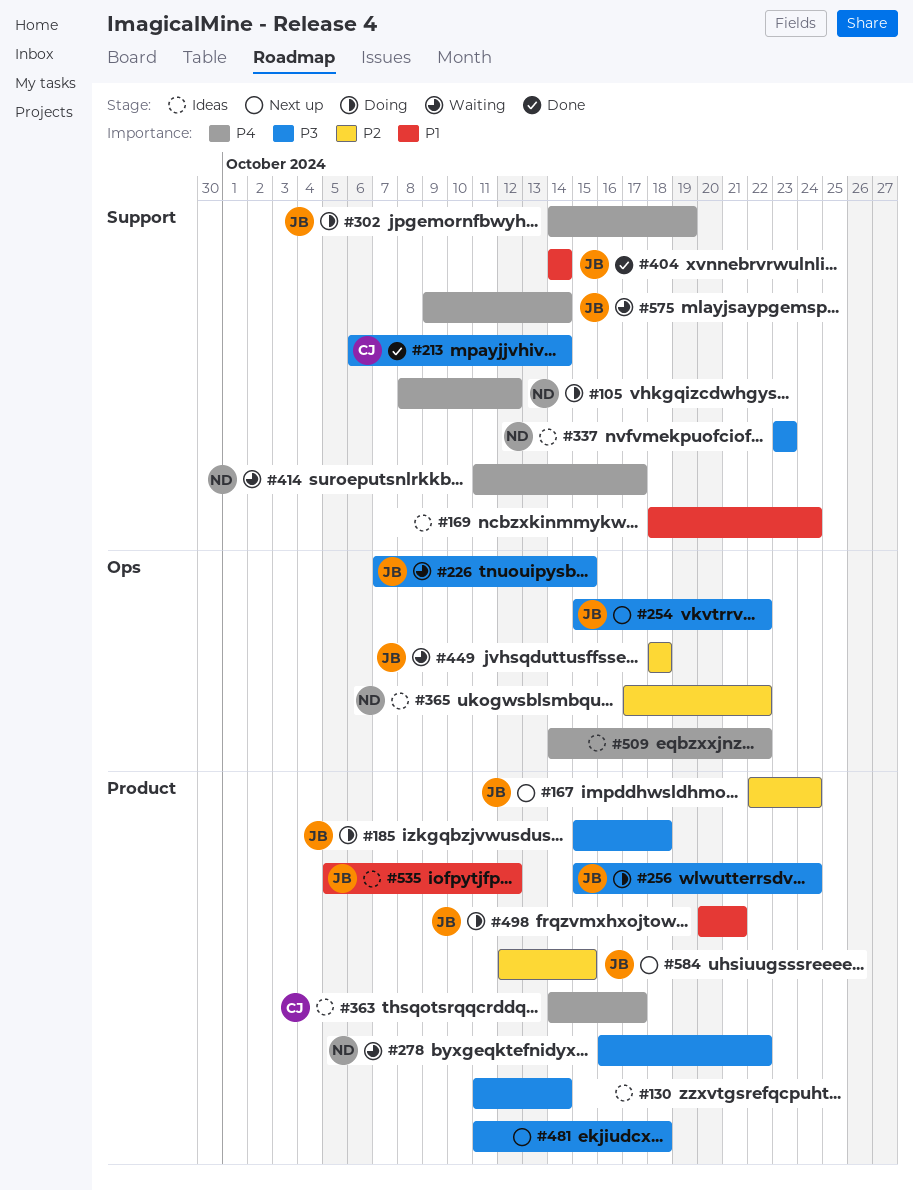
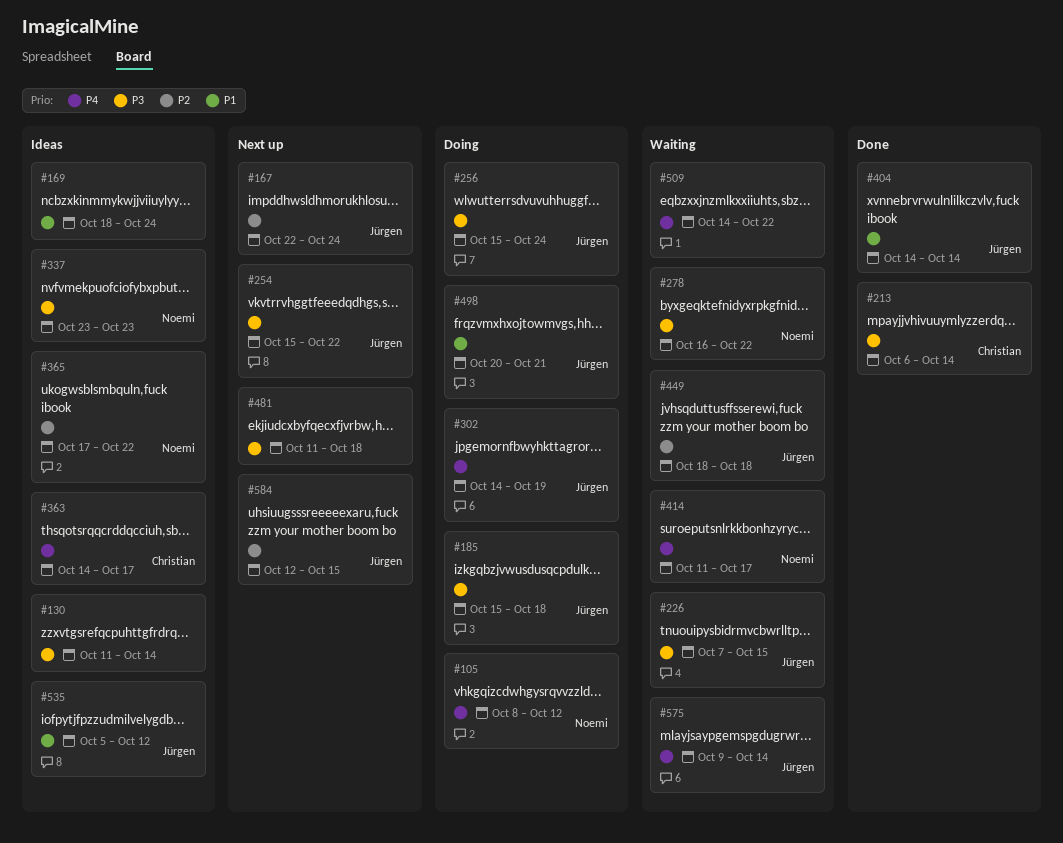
#509, status: Ideas -> Waiting

